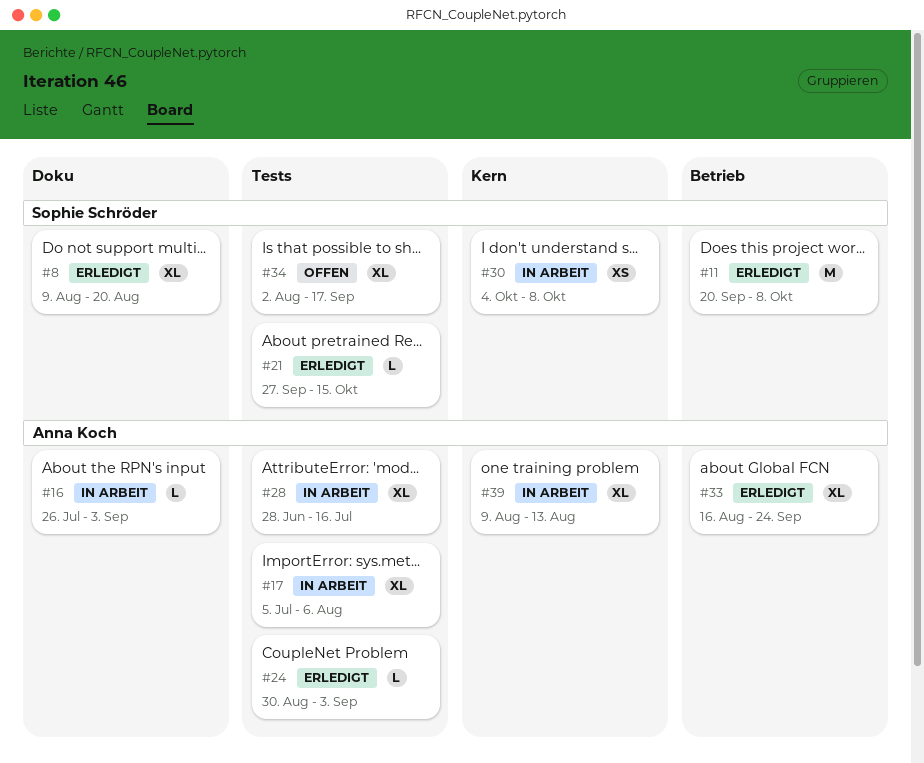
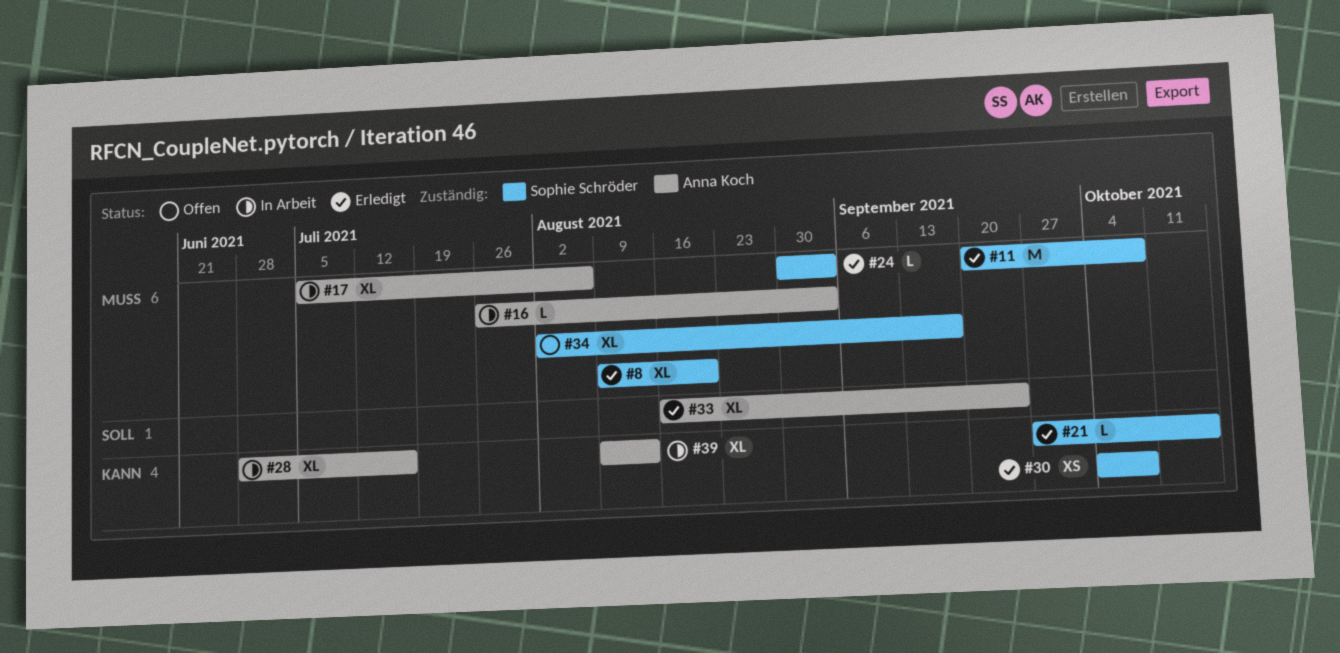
#24, owner: Anna Koch -> Sophie Schröder
#30, status: In Arbeit -> Erledigt

